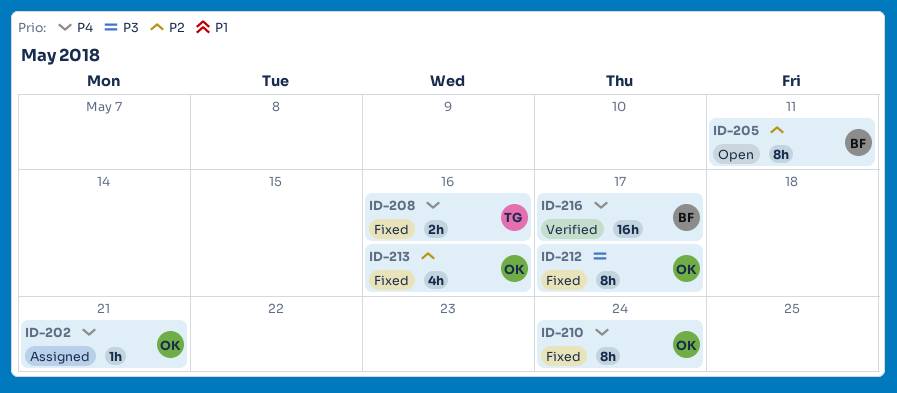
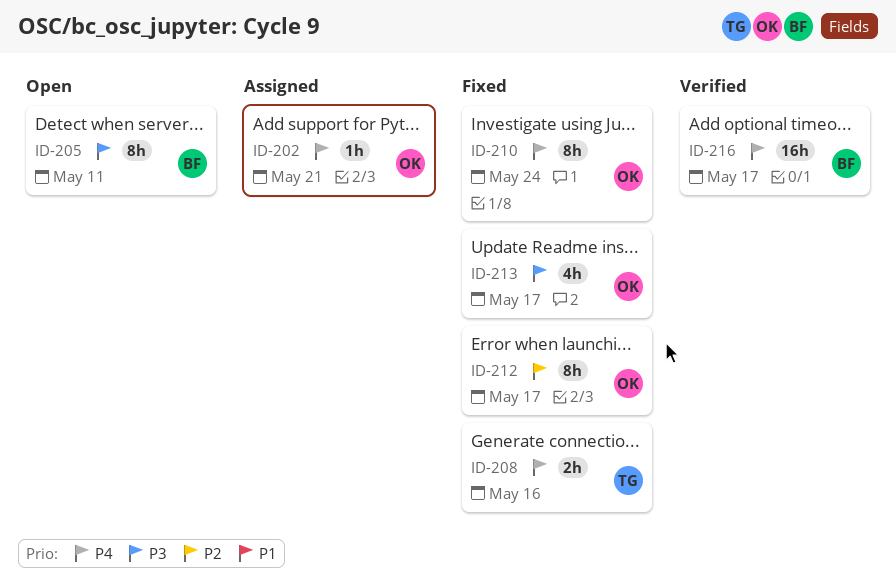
ID-205, priority: P2 -> P3
ID-212, priority: P3 -> P2
ID-213, priority: P2 -> P3
ID-213, due: May 16 -> May 17

